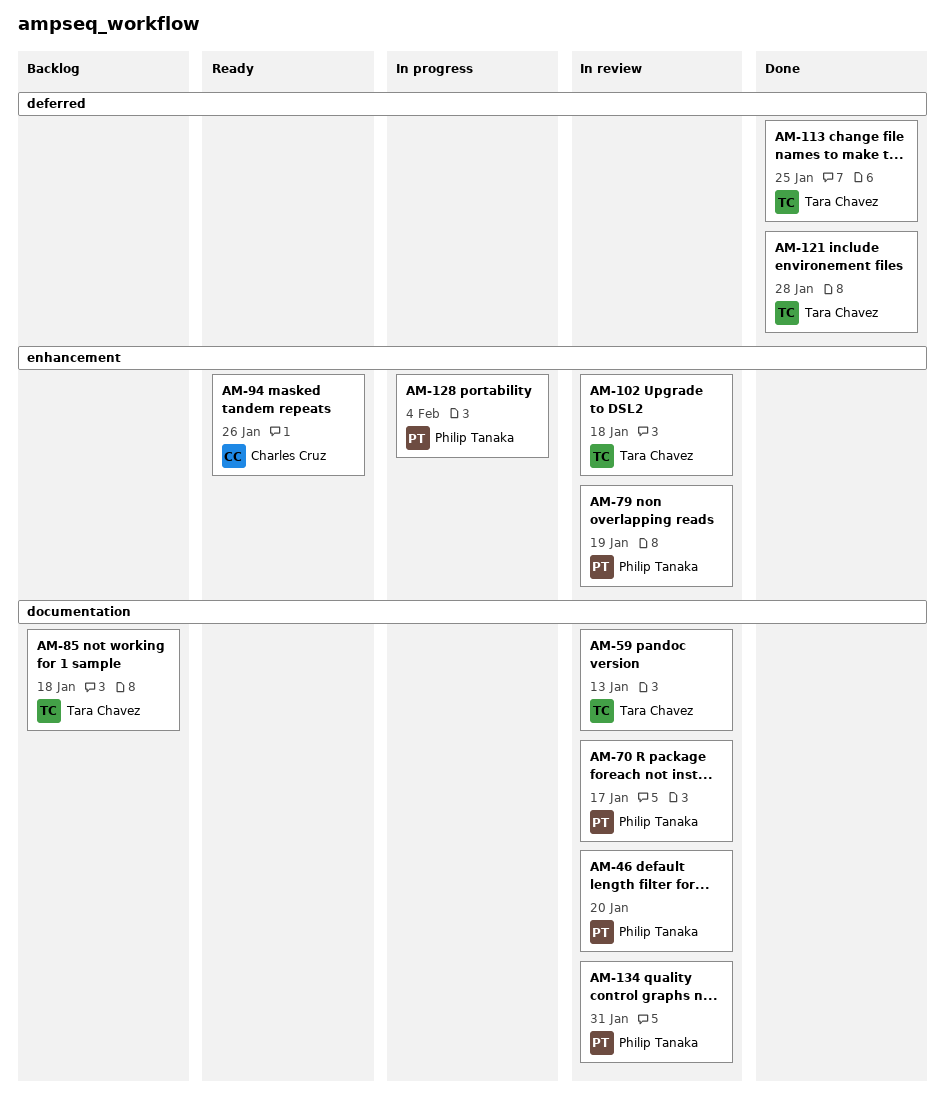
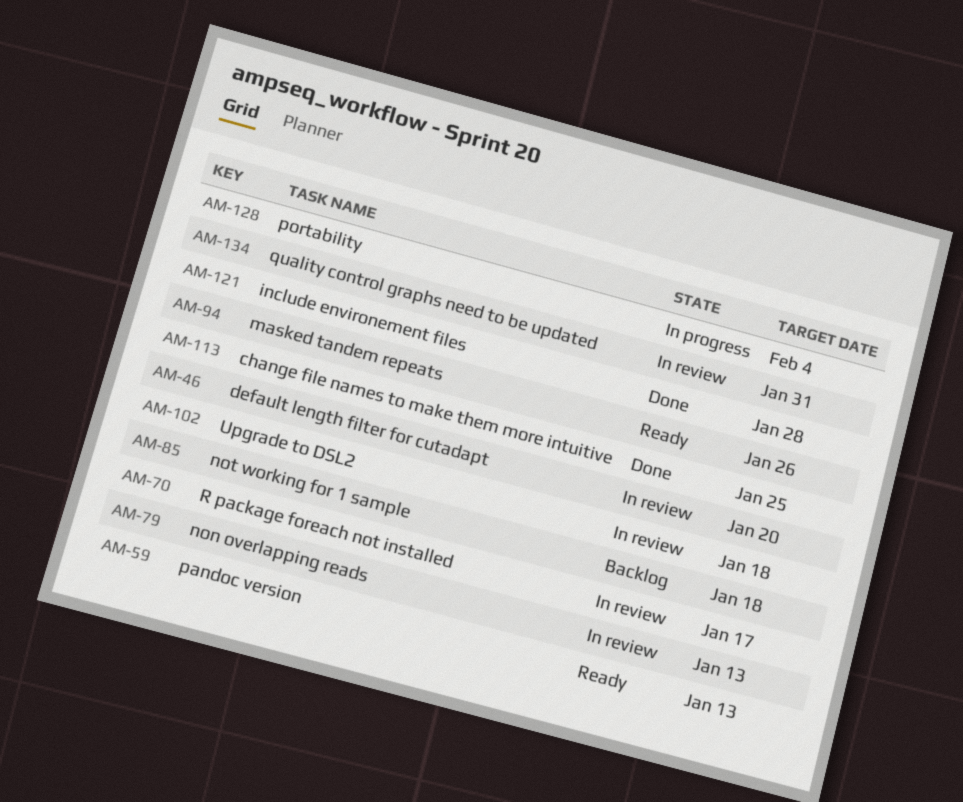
AM-59, status: In review -> Ready
AM-79, due: Jan 19 -> Jan 13

